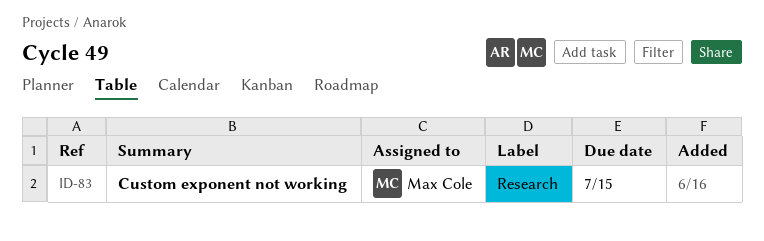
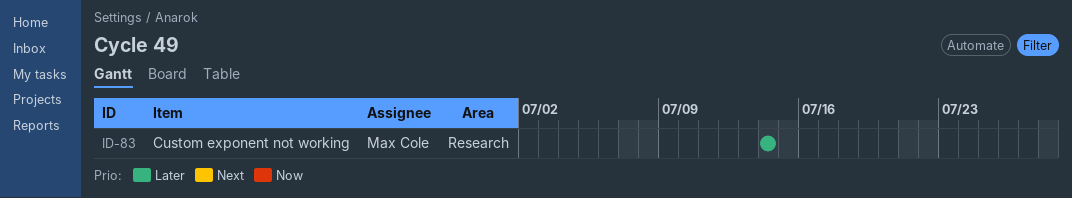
ID-83, due: Jul 15 -> Jul 14

